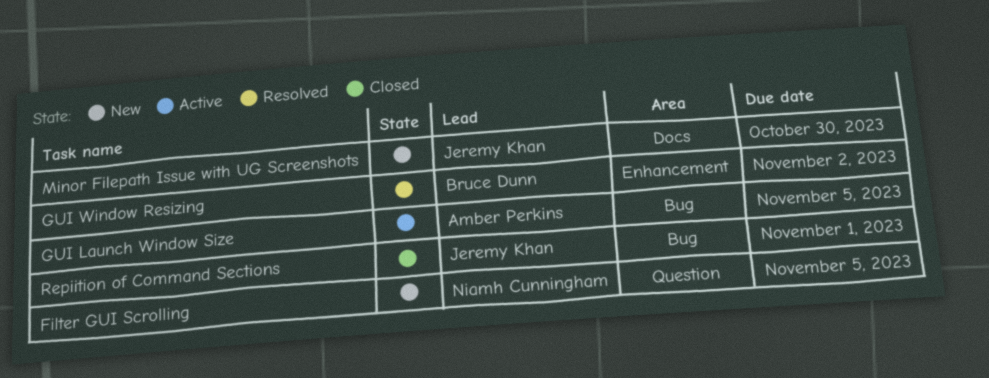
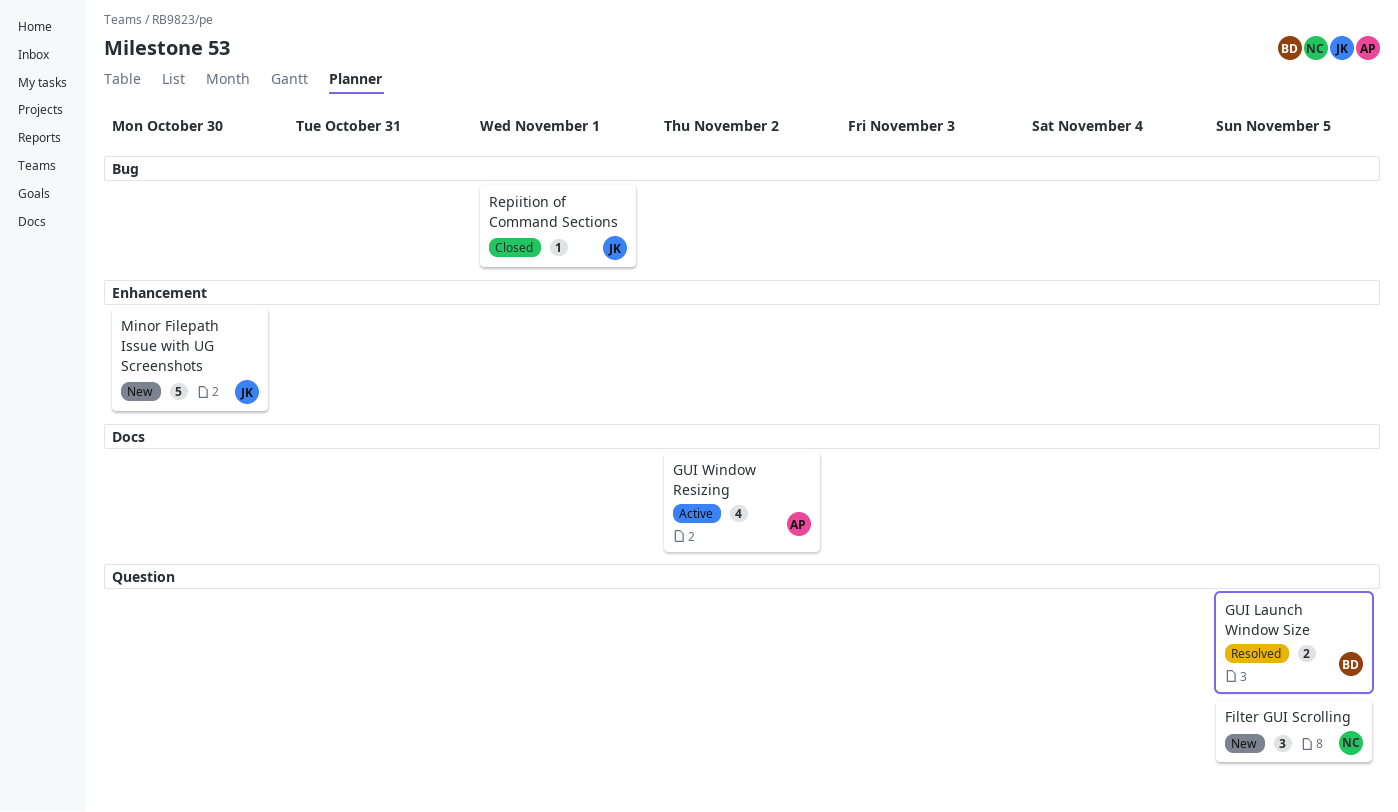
GUI Launch Window Size, status: Active -> Resolved
GUI Launch Window Size, owner: Amber Perkins -> Bruce Dunn
GUI Launch Window Size, label: Bug -> Question
GUI Window Resizing, status: Resolved -> Active
GUI Window Resizing, owner: Bruce Dunn -> Amber Perkins
GUI Window Resizing, label: Enhancement -> Docs
Minor Filepath Issue with UG Screenshots, label: Docs -> Enhancement

